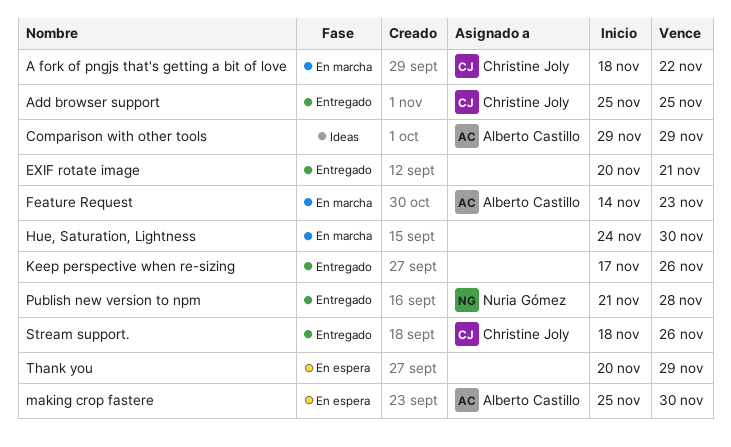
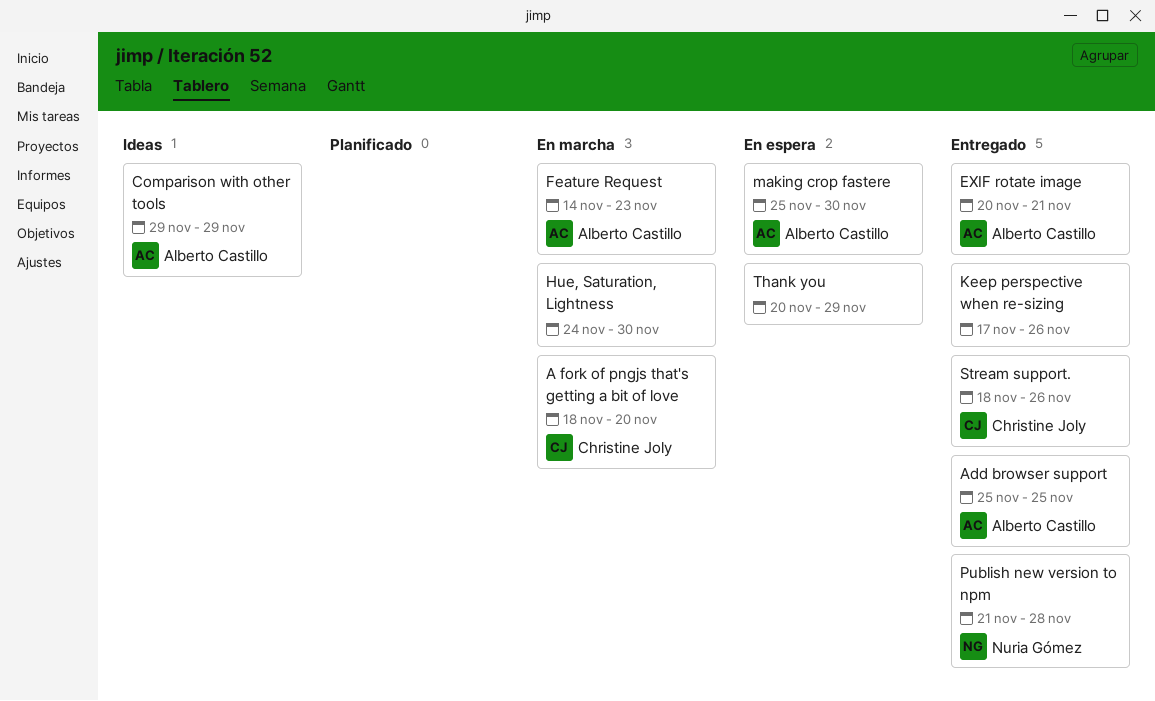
A fork of pngjs that's getting a bit of love, due: Nov 22 -> Nov 20
Add browser support, owner: Christine Joly -> Alberto Castillo
EXIF rotate image, owner: none -> Alberto Castillo

